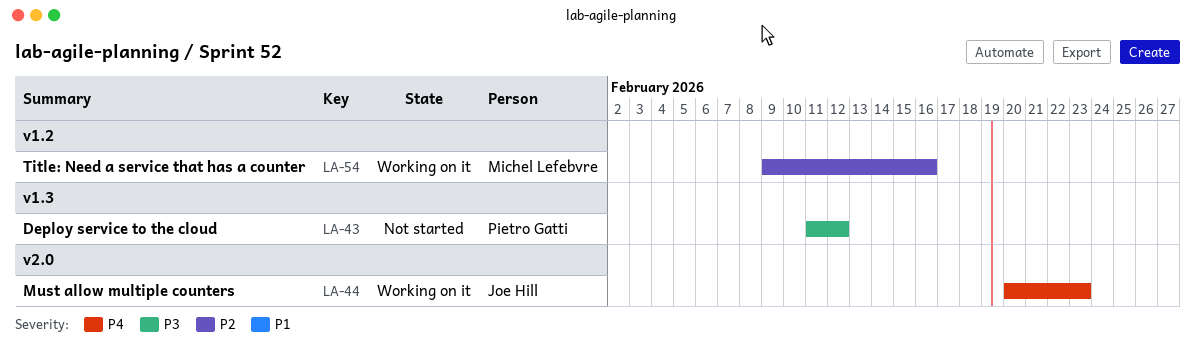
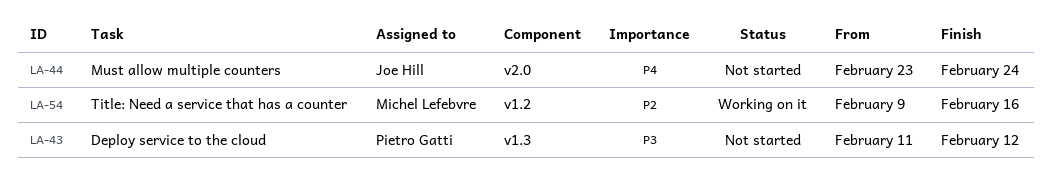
LA-44, status: Working on it -> Not started
LA-44, start: Feb 20 -> Feb 23
LA-44, due: Feb 23 -> Feb 24

